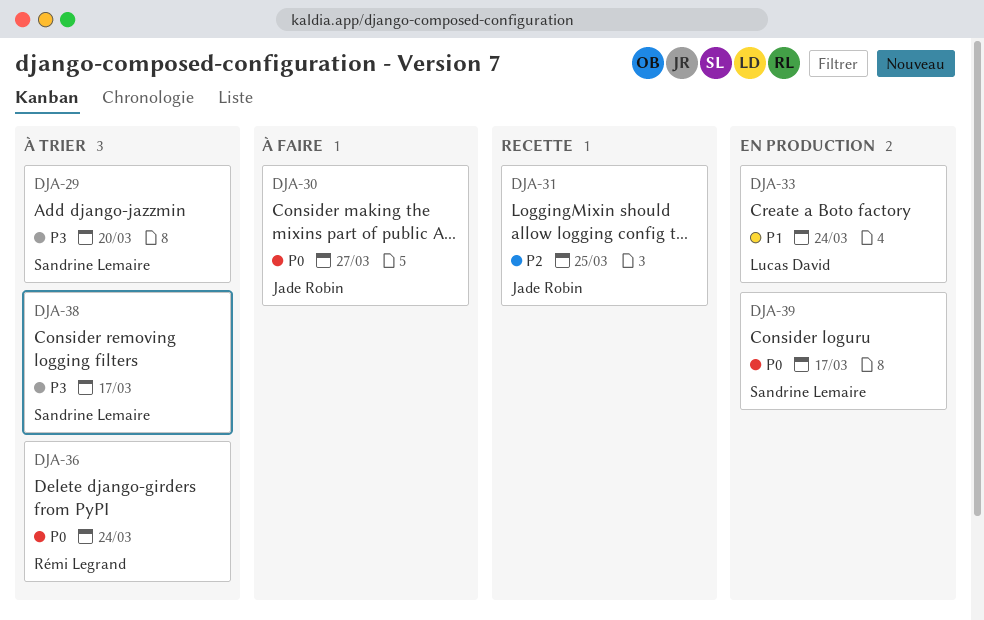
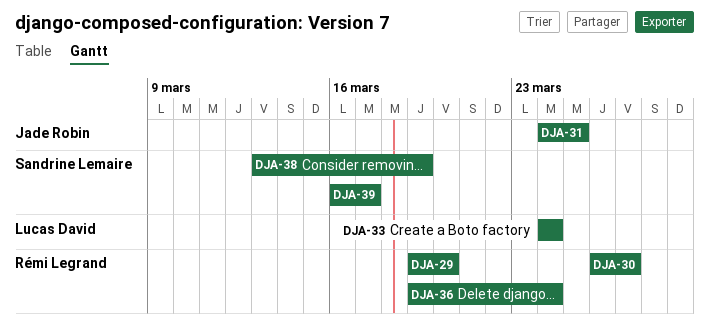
DJA-29, owner: Sandrine Lemaire -> Rémi Legrand
DJA-30, owner: Jade Robin -> Rémi Legrand
DJA-38, due: Mar 17 -> Mar 19

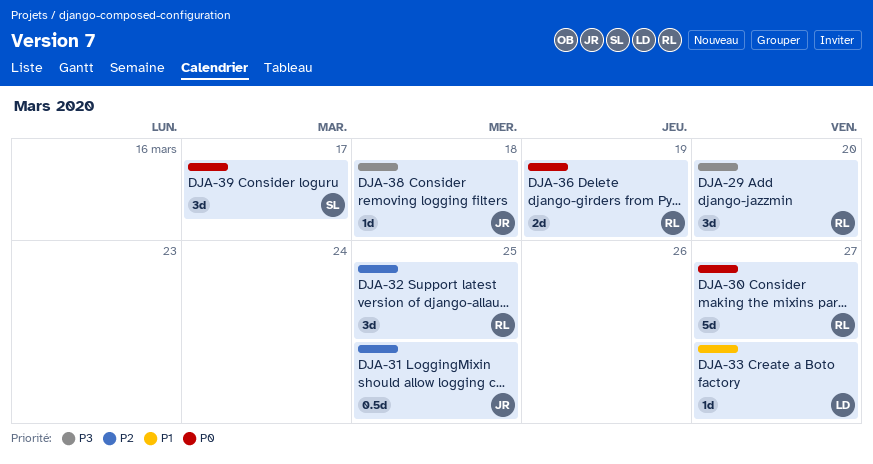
DJA-32: none -> present
DJA-33, due: Mar 24 -> Mar 27
DJA-36, due: Mar 24 -> Mar 19
DJA-38, owner: Sandrine Lemaire -> Jade Robin
DJA-38, due: Mar 19 -> Mar 18

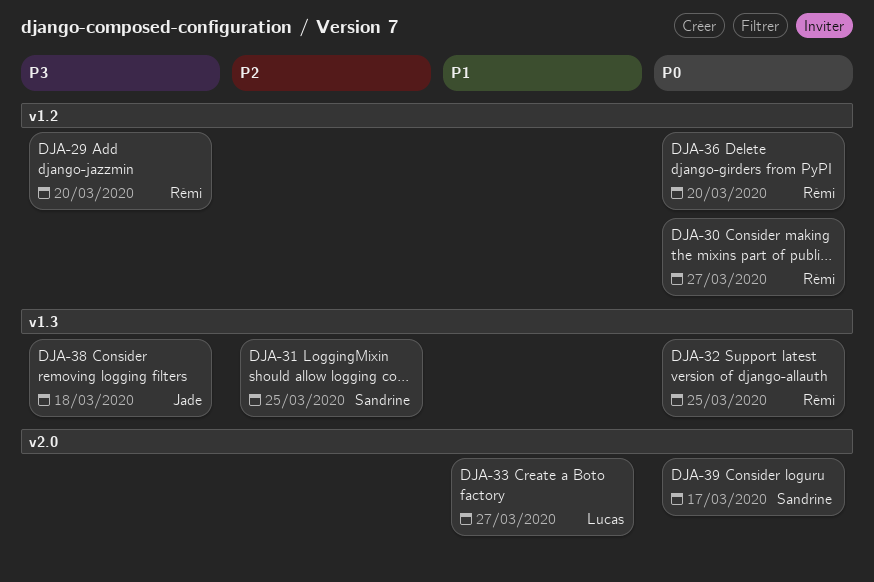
DJA-31, owner: Jade -> Sandrine
DJA-32, priority: P2 -> P0
DJA-36, due: Mar 19 -> Mar 20

